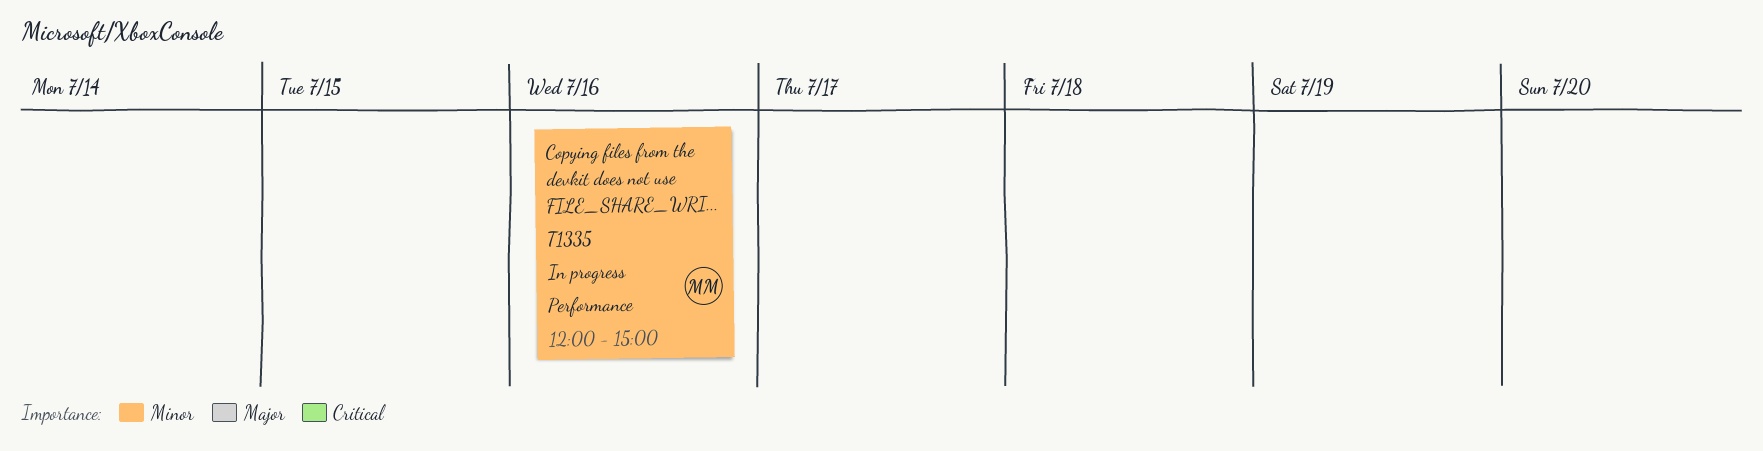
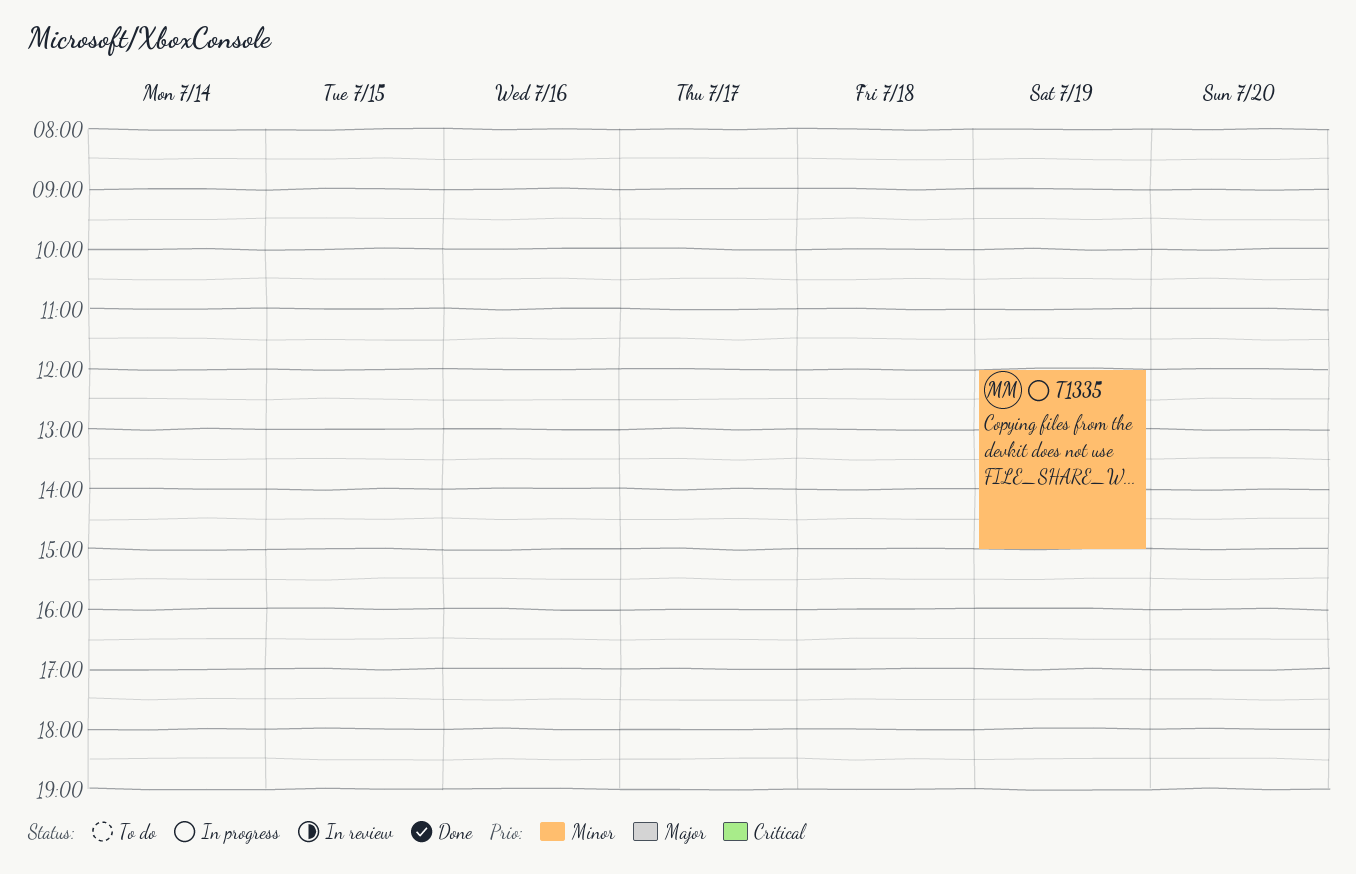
T1335, day: Jul 16 -> Jul 19

